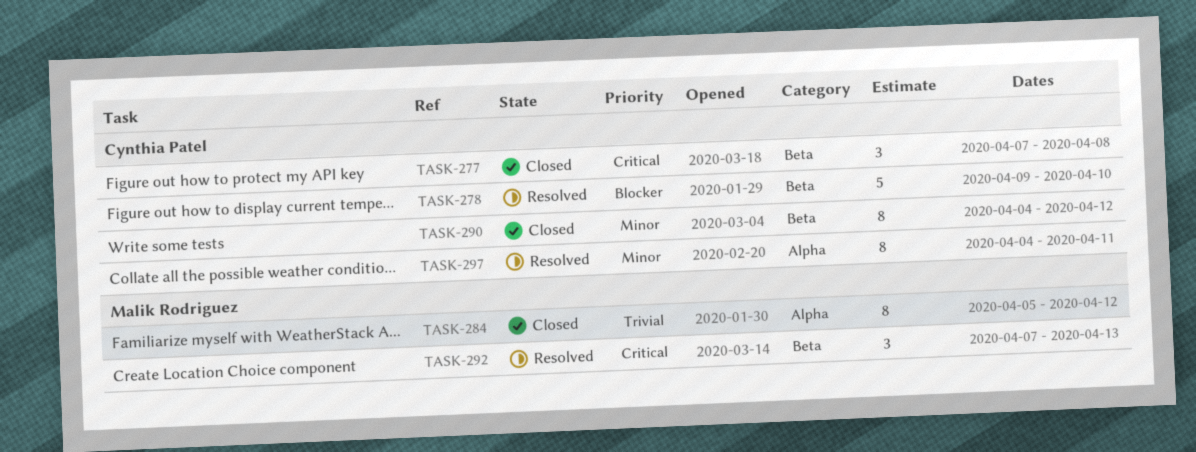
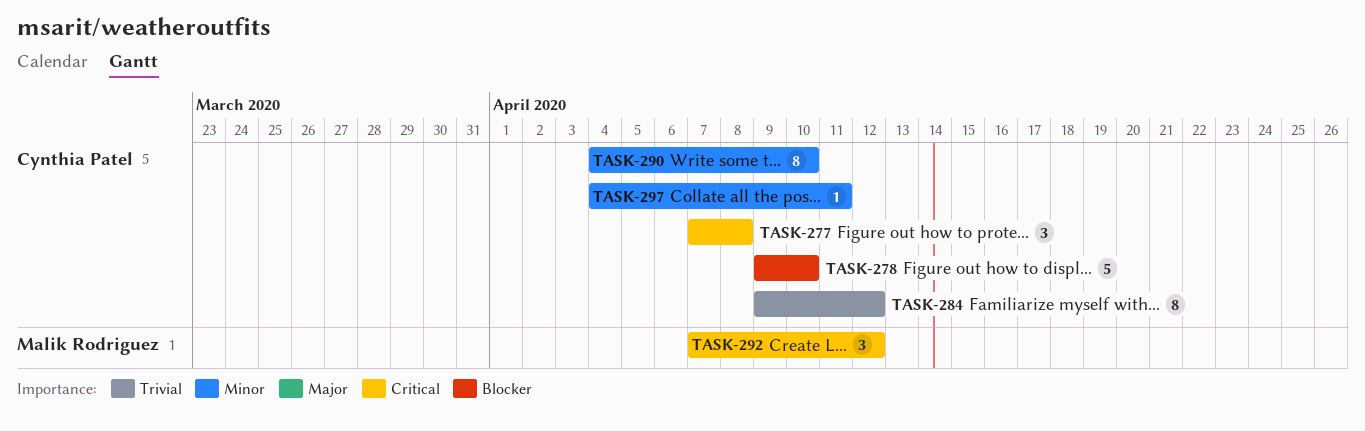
TASK-284, owner: Malik Rodriguez -> Cynthia Patel
TASK-284, start: Apr 5 -> Apr 9
TASK-290, due: Apr 12 -> Apr 10
TASK-292, due: Apr 13 -> Apr 12
TASK-297, estimate: 8 -> 1

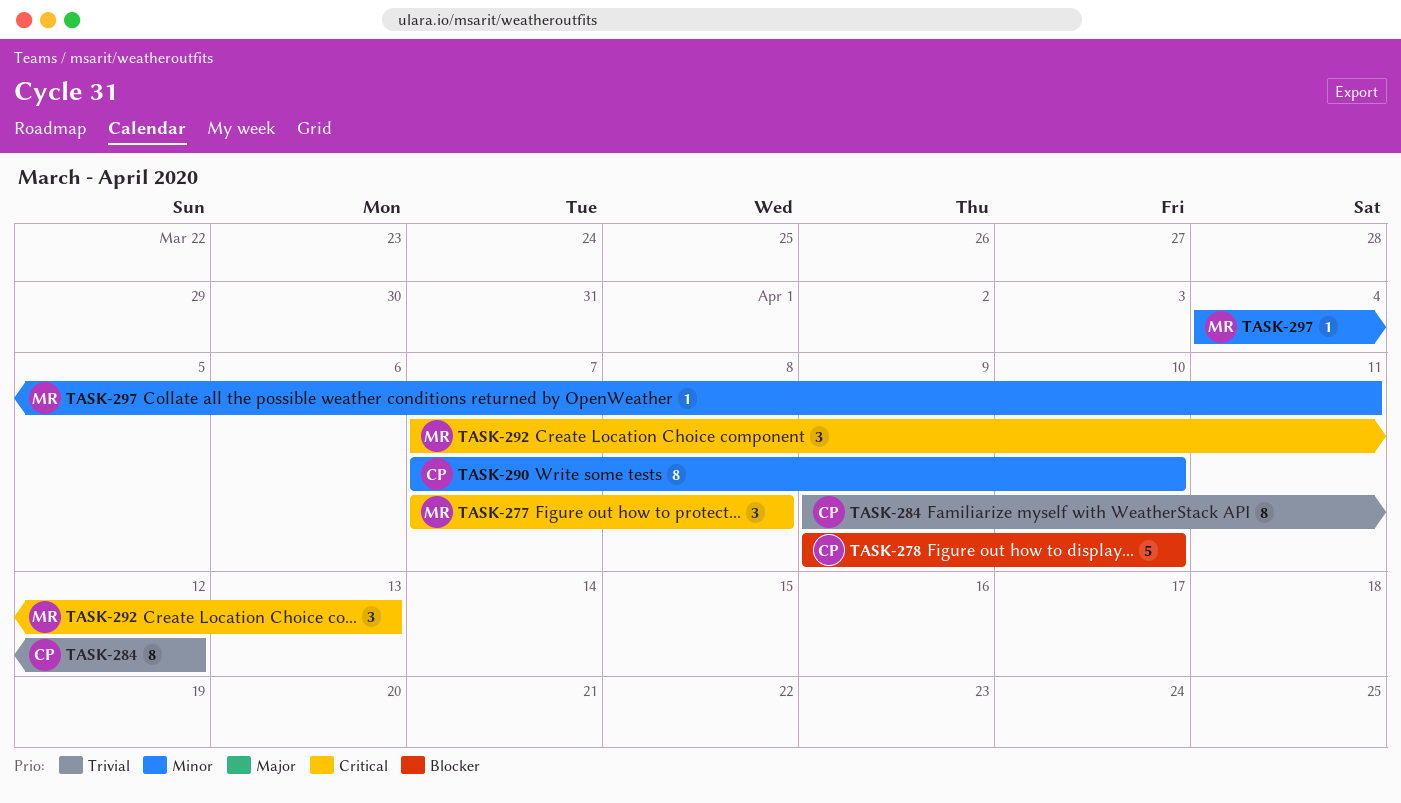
TASK-277, owner: Cynthia Patel -> Malik Rodriguez
TASK-290, start: Apr 4 -> Apr 7
TASK-292, due: Apr 12 -> Apr 13
TASK-297, owner: Cynthia Patel -> Malik Rodriguez

